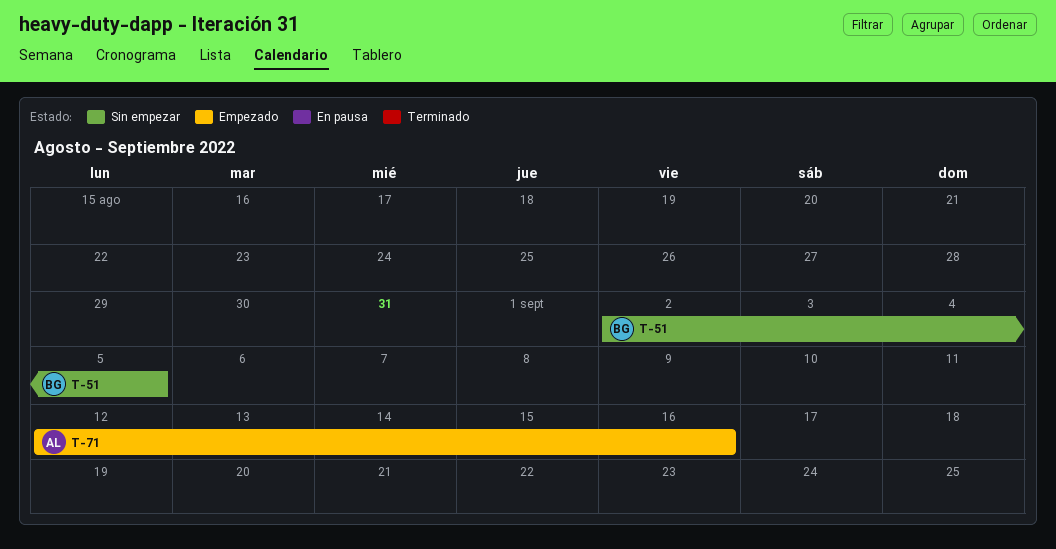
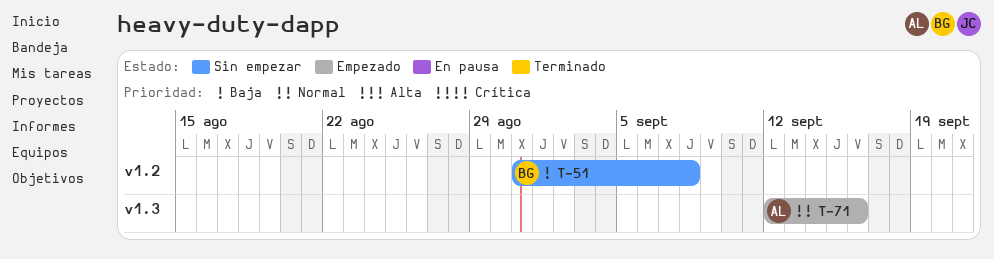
T-51, start: Sep 2 -> Aug 31
T-51, due: Sep 5 -> Sep 8

